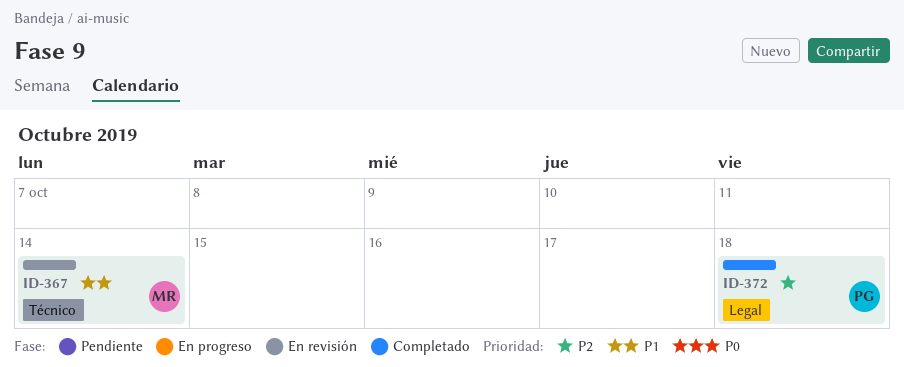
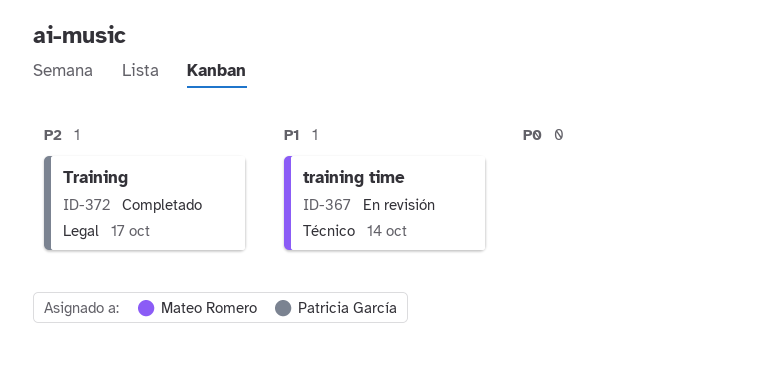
ID-372, due: Oct 18 -> Oct 17

